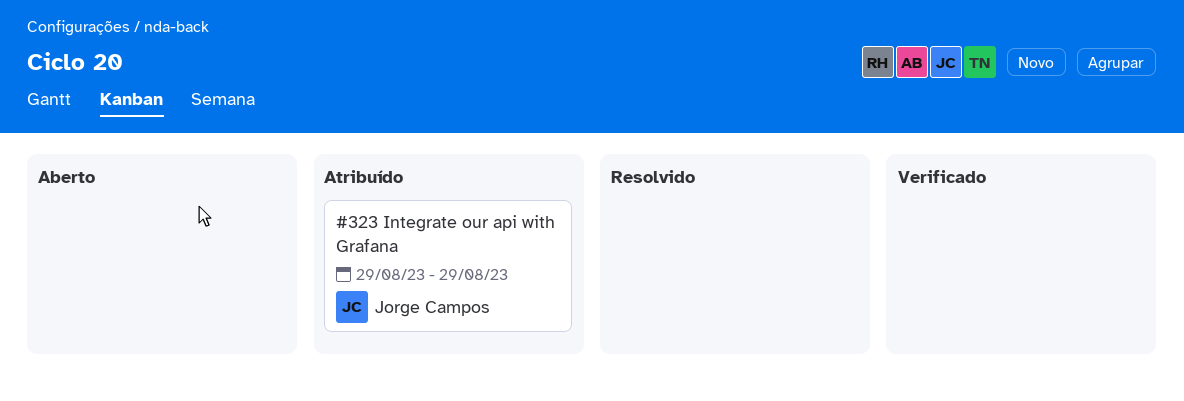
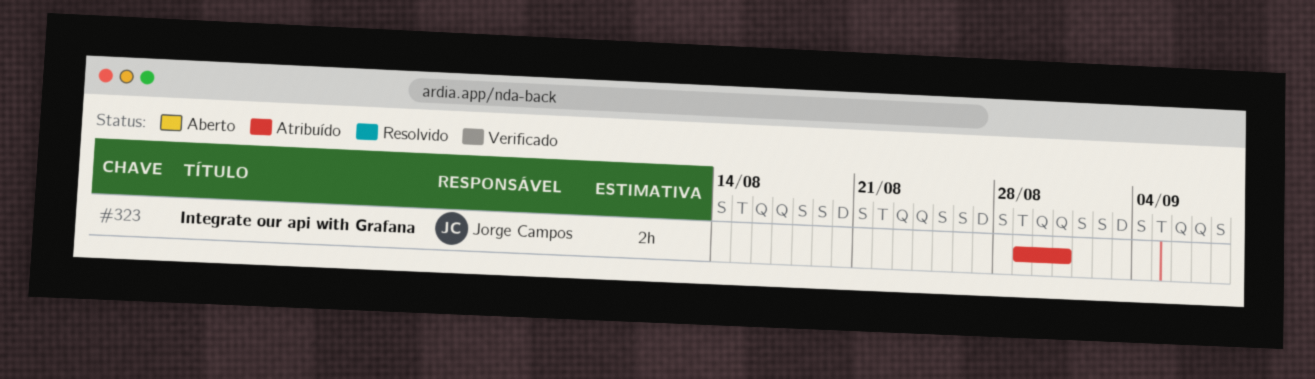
#323, due: Aug 29 -> Aug 31

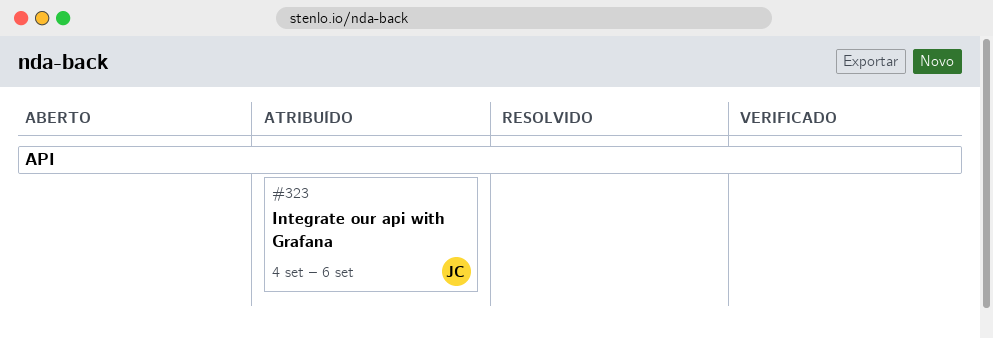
#323, start: Aug 29 -> Sep 4
#323, due: Aug 31 -> Sep 6

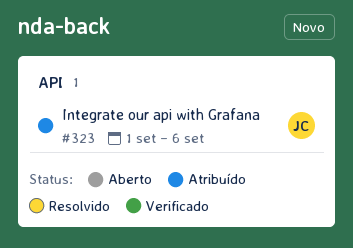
#323, start: Sep 4 -> Sep 1

